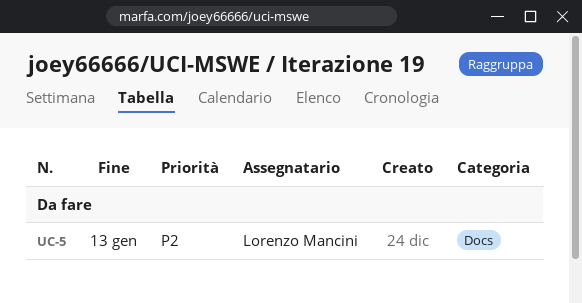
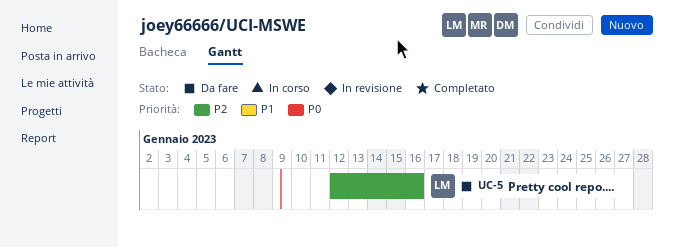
UC-5, due: Jan 13 -> Jan 16

